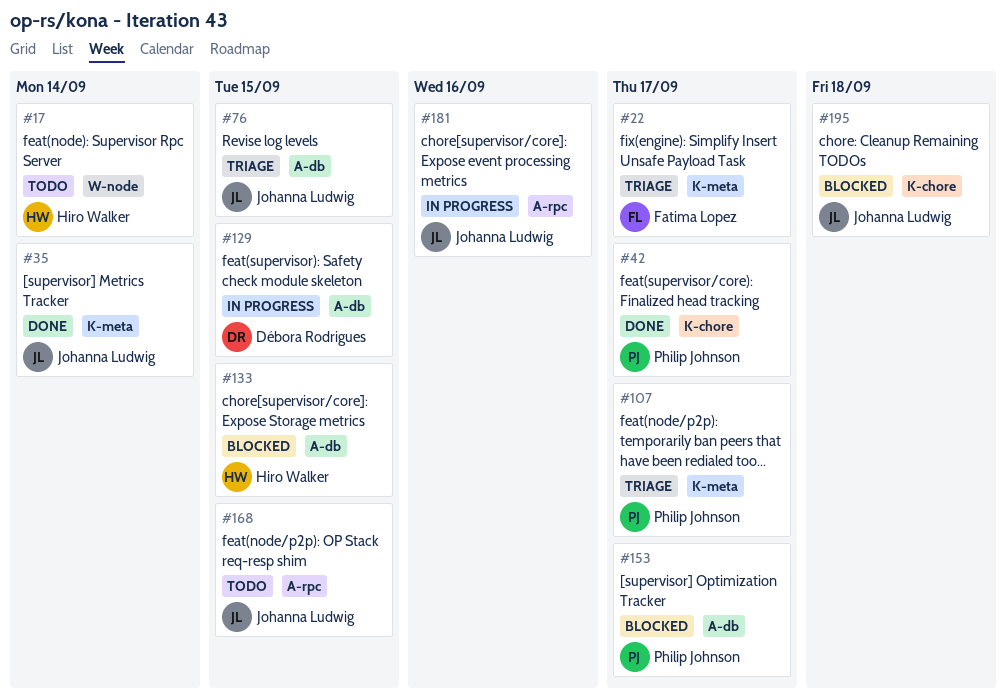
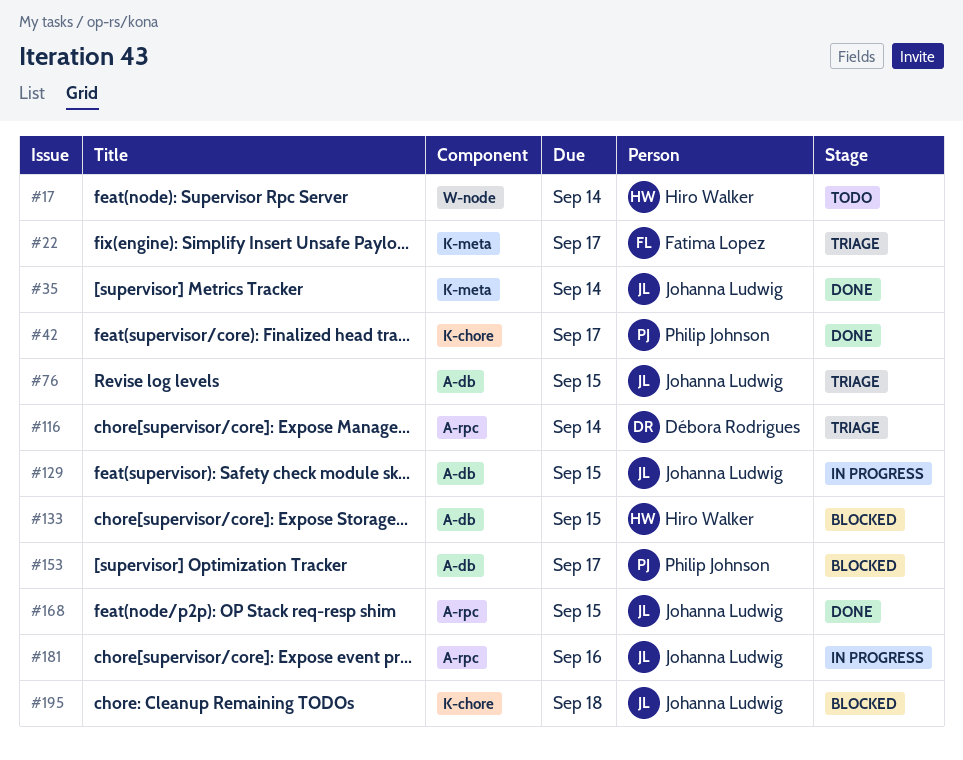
#107: present -> none
#116: none -> present
#129, owner: Débora Rodrigues -> Johanna Ludwig
#168, status: Todo -> Done

